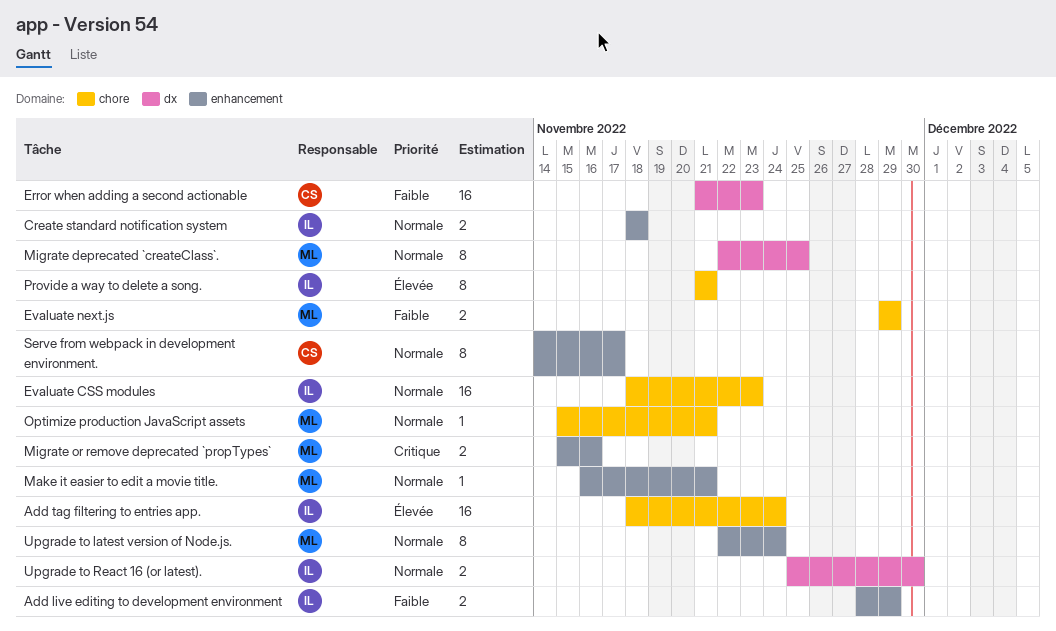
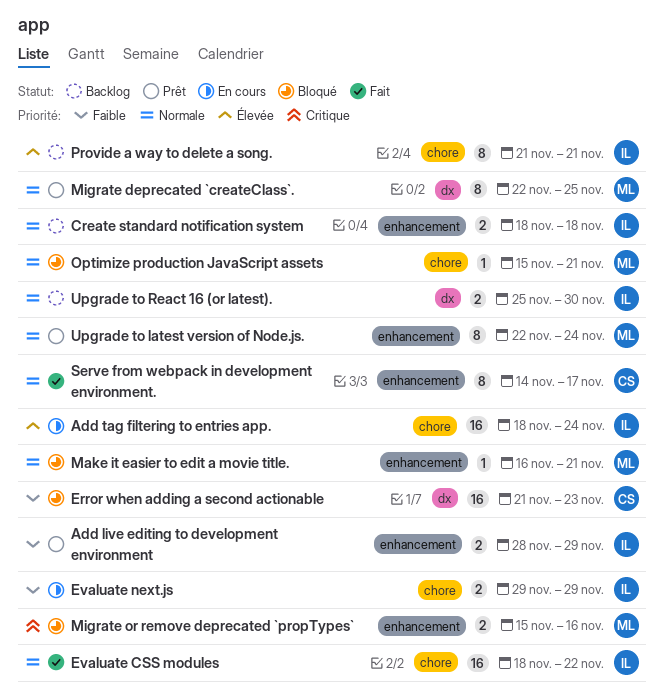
Evaluate CSS modules, due: Nov 23 -> Nov 22
Evaluate next.js, owner: ML -> IL

